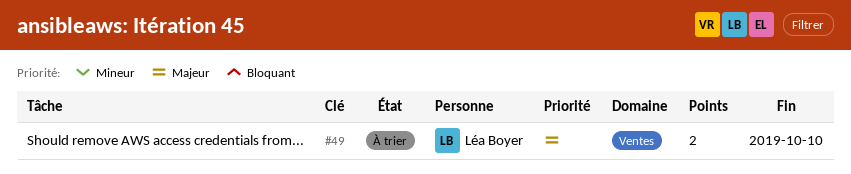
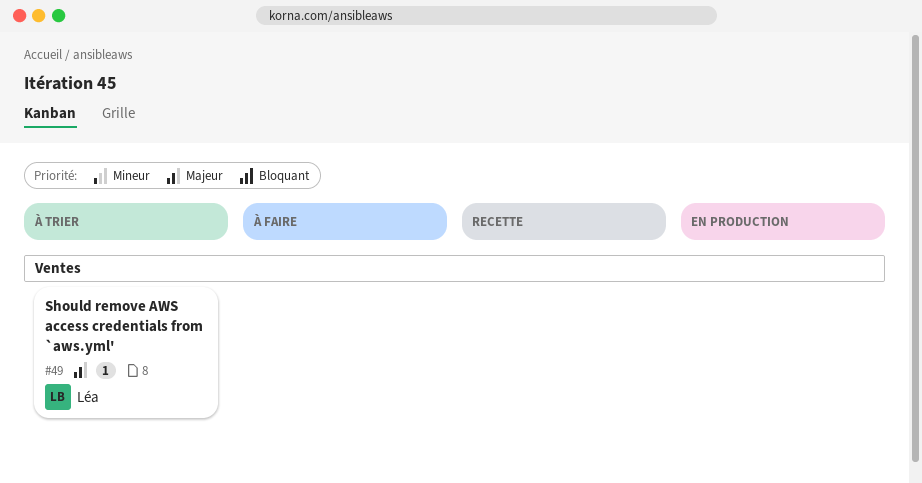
#49, estimate: 2 -> 1

